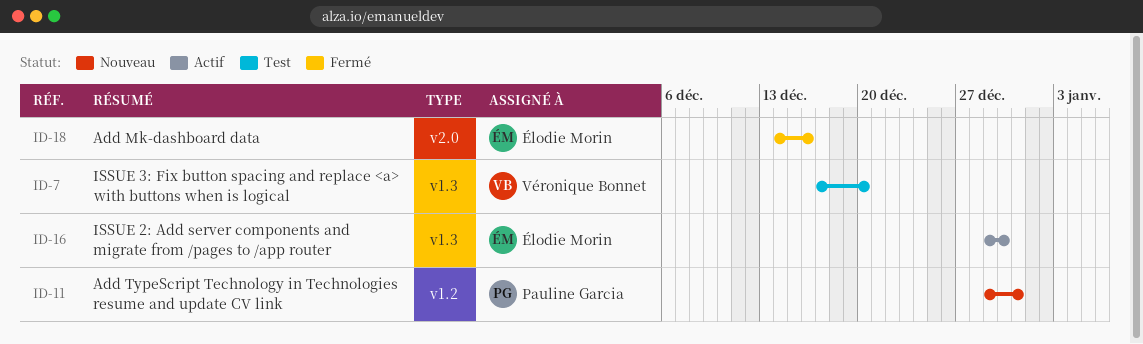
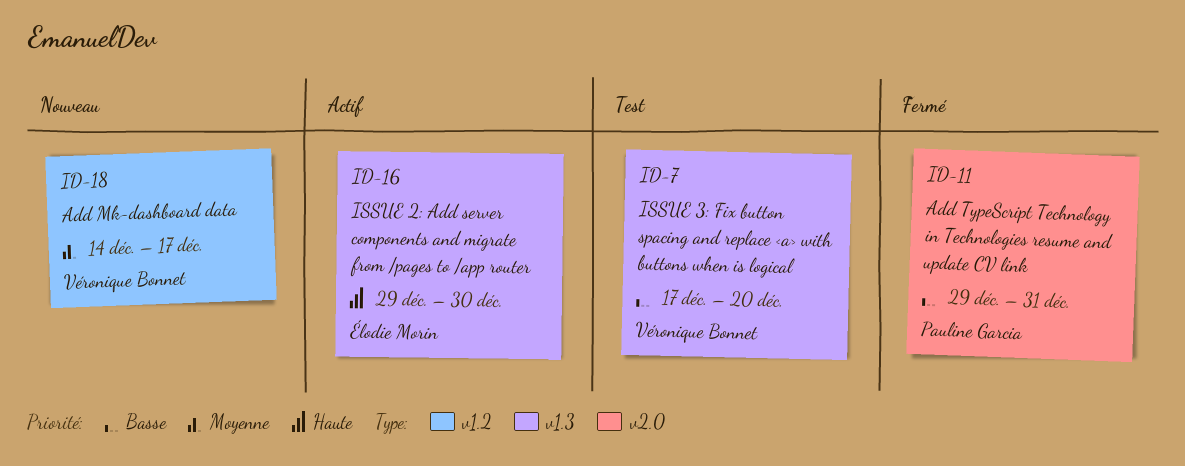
ID-11, status: Nouveau -> Fermé
ID-11, label: v1.2 -> v2.0
ID-18, status: Fermé -> Nouveau
ID-18, owner: Élodie Morin -> Véronique Bonnet
ID-18, label: v2.0 -> v1.2
ID-18, due: Dec 16 -> Dec 17

